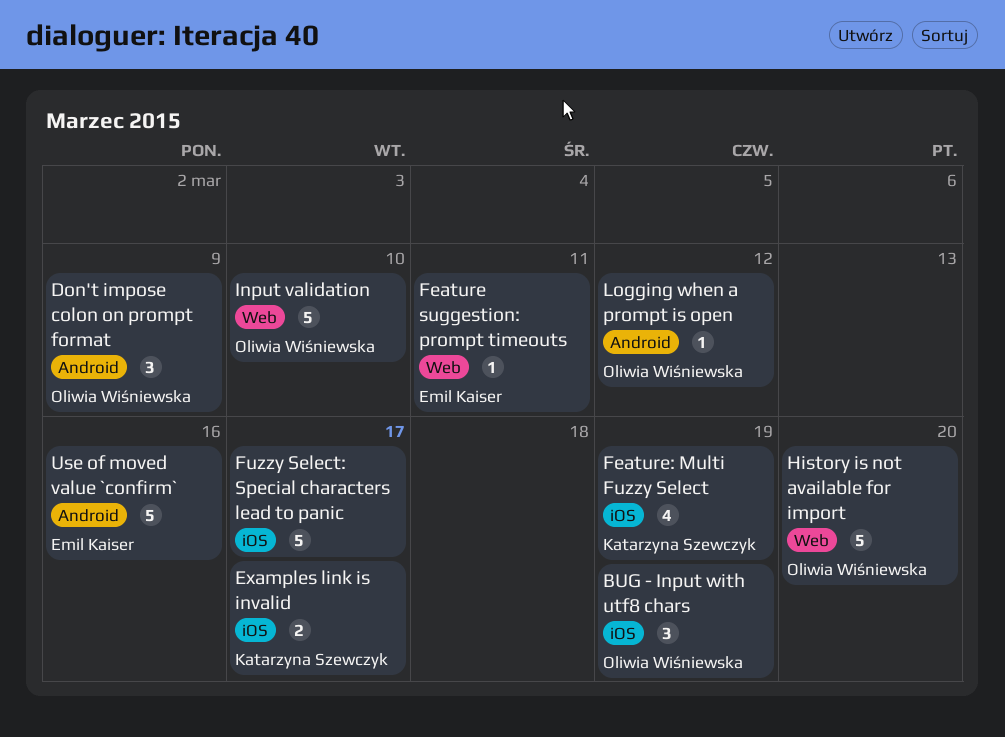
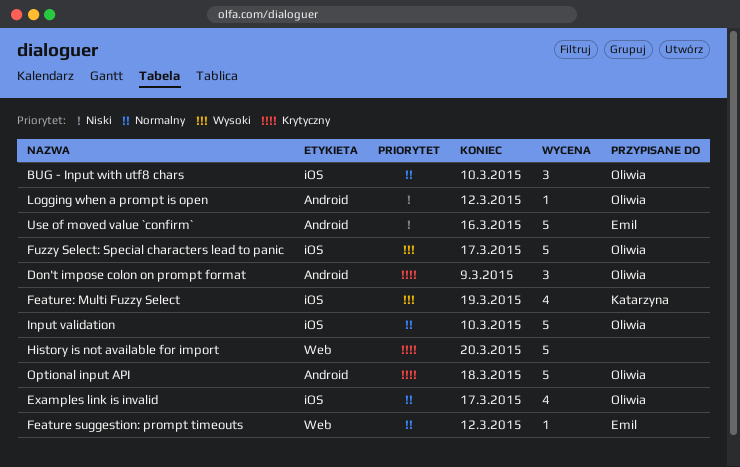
BUG - Input with utf8 chars, due: Mar 19 -> Mar 10
Examples link is invalid, owner: Katarzyna Szewczyk -> Oliwia Wiśniewska
Examples link is invalid, estimate: 2 -> 4
Feature suggestion: prompt timeouts, due: Mar 11 -> Mar 12
Fuzzy Select: Special characters lead to panic, owner: none -> Oliwia Wiśniewska
History is not available for import, owner: Oliwia Wiśniewska -> none
Input validation, label: Web -> iOS
Optional input API: none -> present

